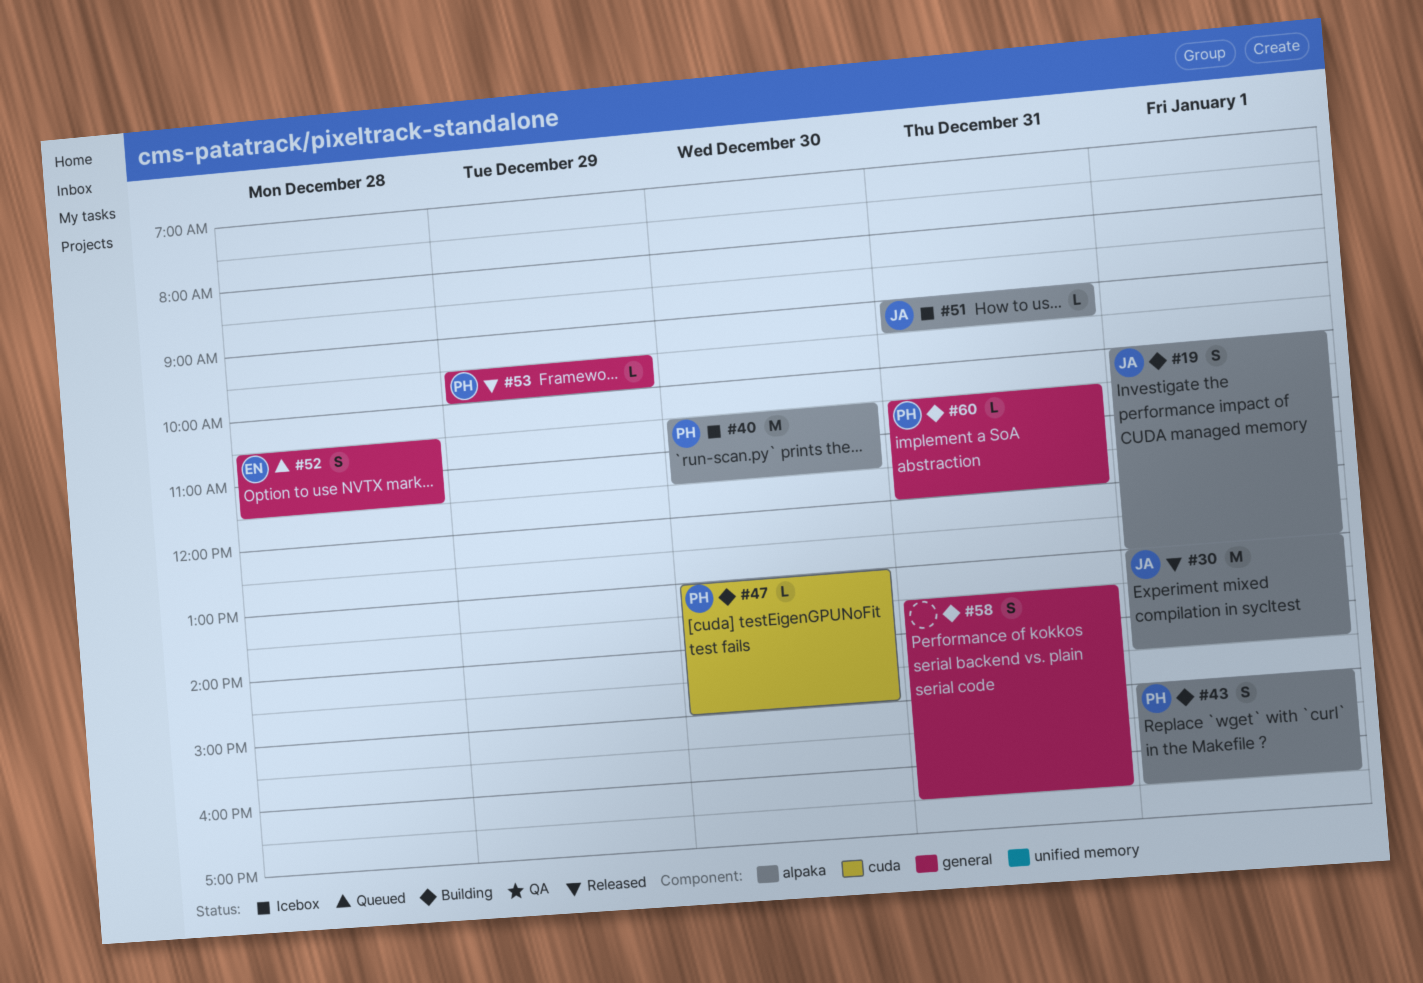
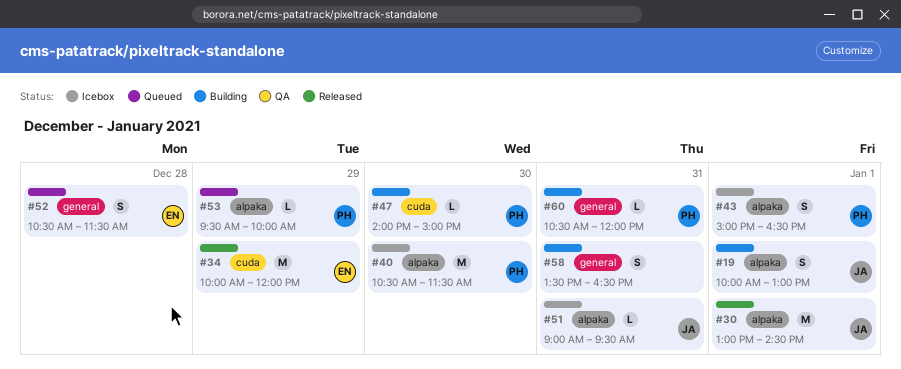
#34: none -> present
#43, status: Building -> Icebox
#47, begins: 13:00 -> 14:00
#53, status: Released -> Queued
#53, label: general -> alpaka

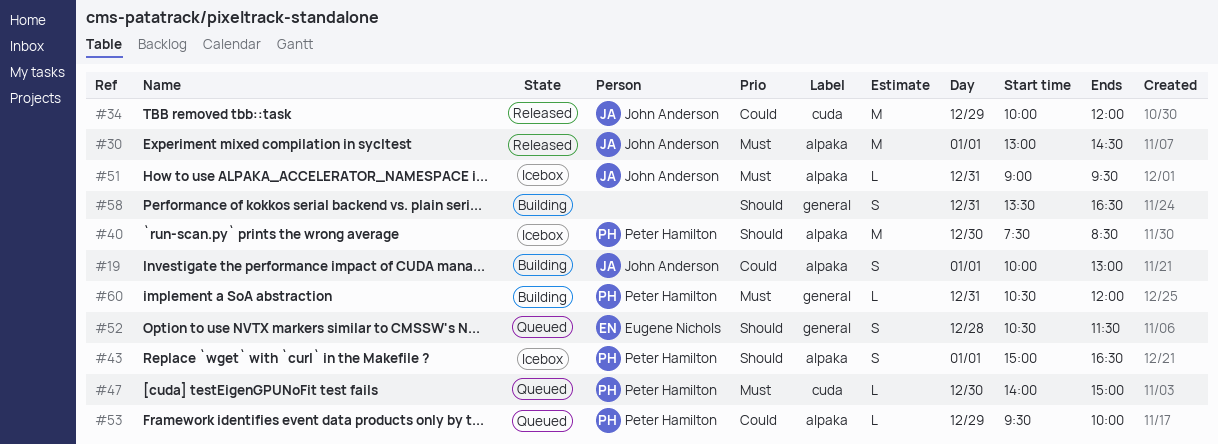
#34, owner: Eugene Nichols -> John Anderson
#40, begins: 10:30 -> 07:30
#40, ends: 11:30 -> 08:30
#47, status: Building -> Queued

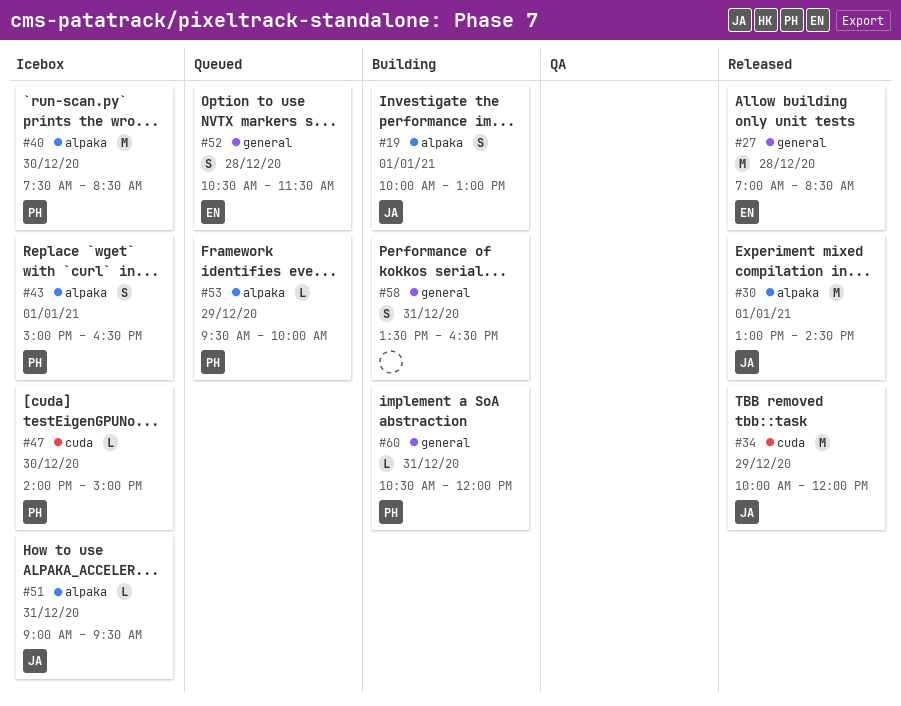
#27: none -> present
#47, status: Queued -> Icebox

